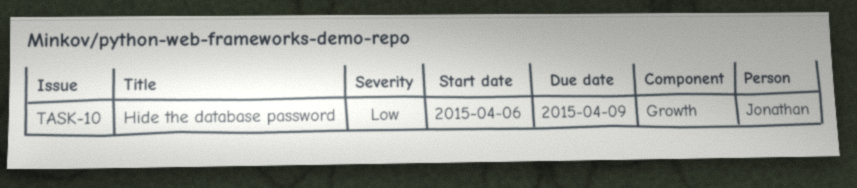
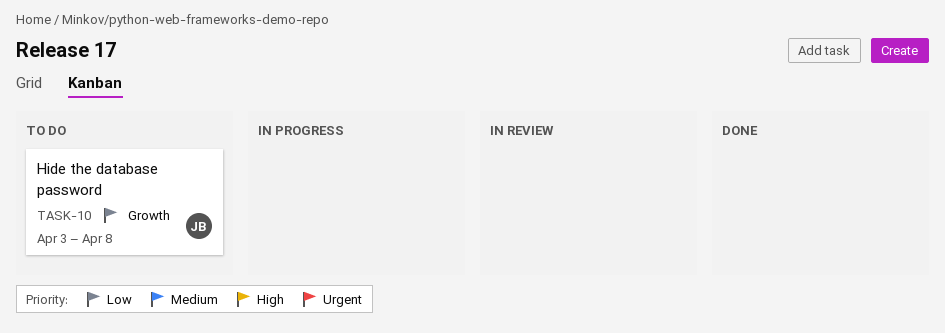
TASK-10, start: Apr 6 -> Apr 3
TASK-10, due: Apr 9 -> Apr 8

